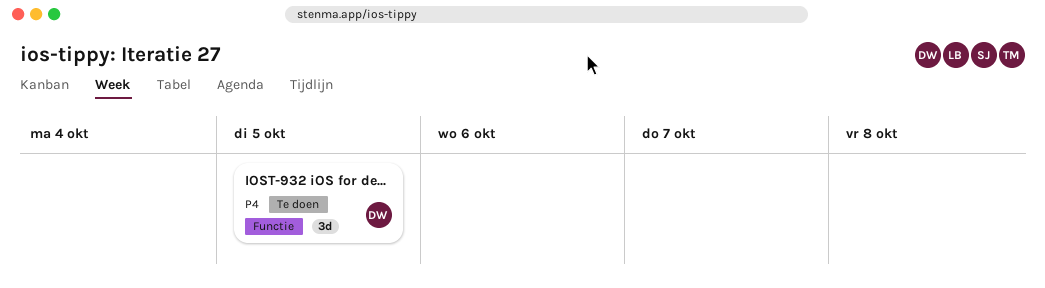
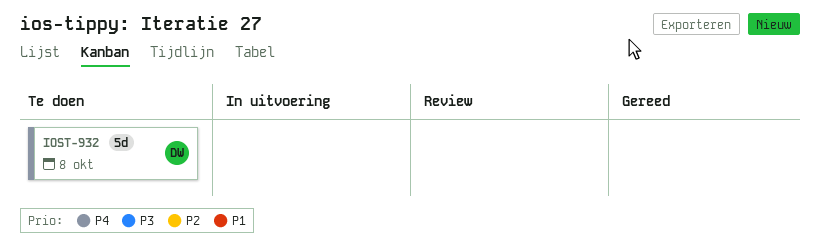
IOST-932, estimate: 3d -> 5d
IOST-932, due: Oct 5 -> Oct 8

